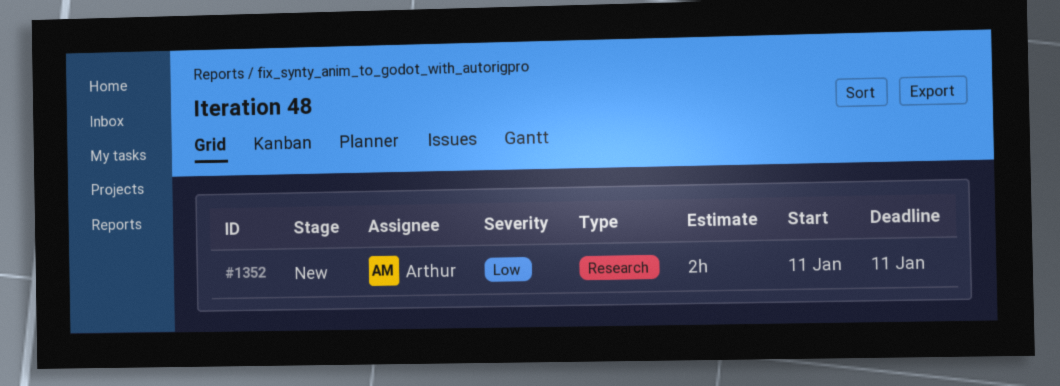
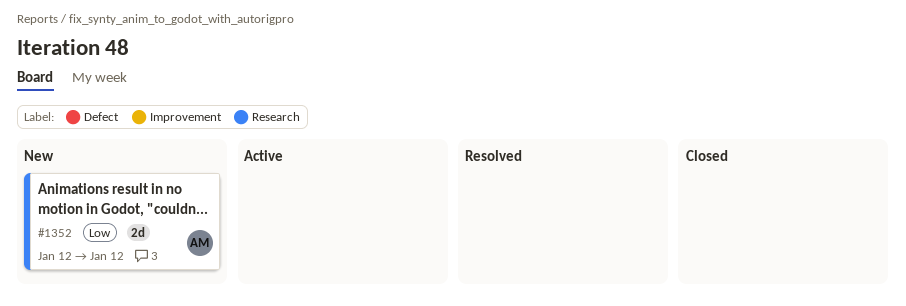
#1352, estimate: 2h -> 2d
#1352, start: Jan 11 -> Jan 12
#1352, due: Jan 11 -> Jan 12

